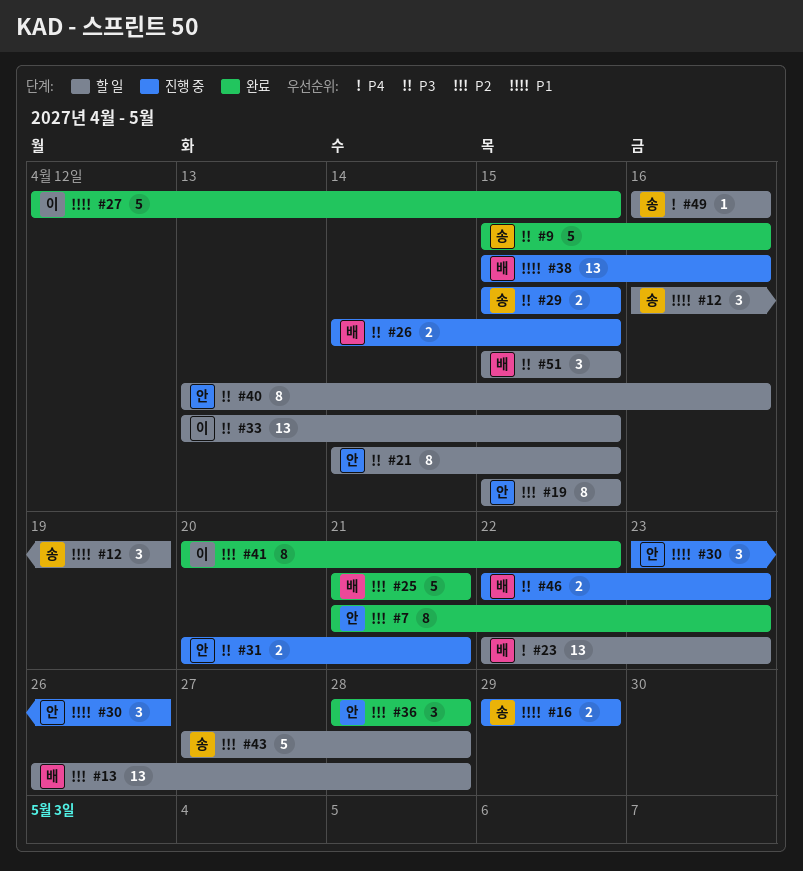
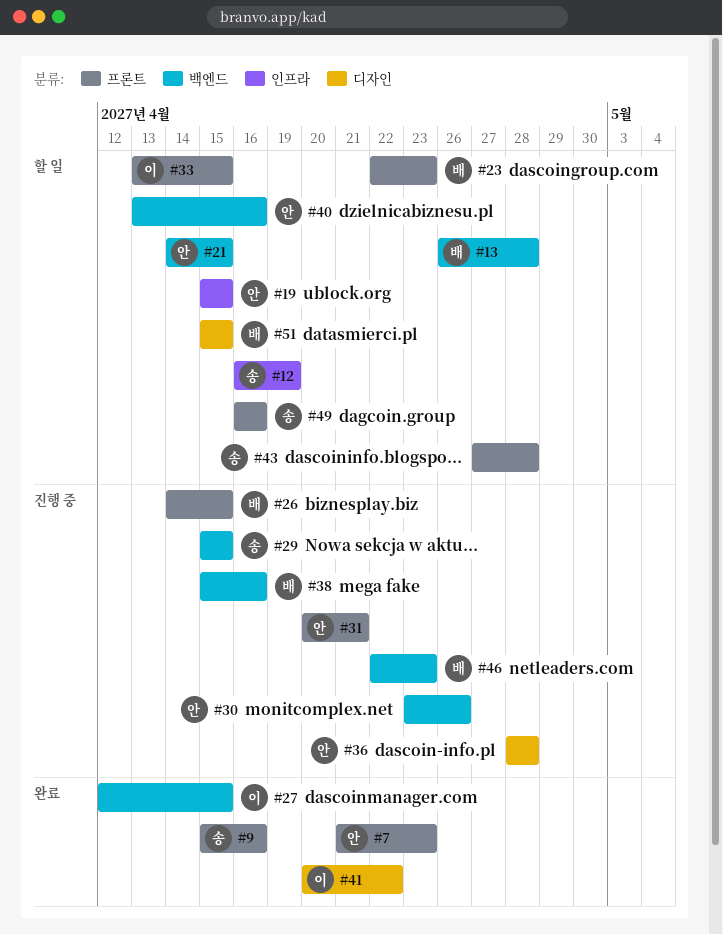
#16: present -> none
#25: present -> none
#36, status: 완료 -> 진행 중

